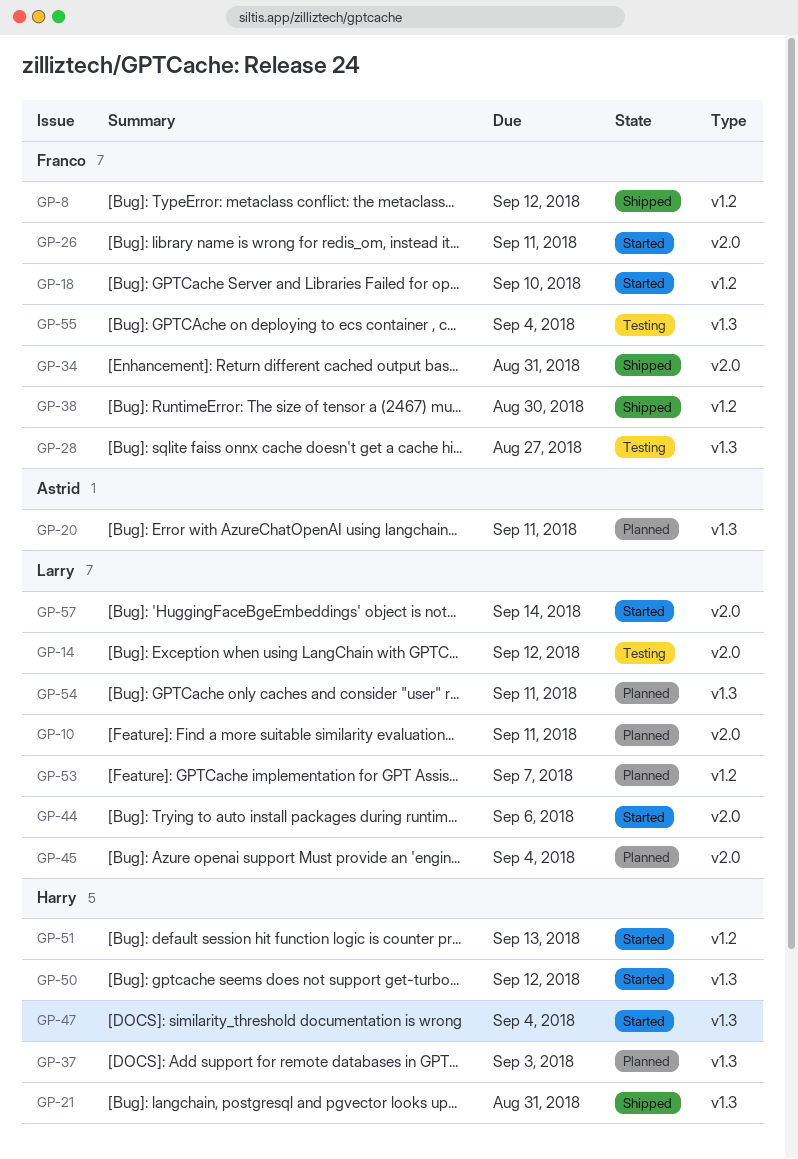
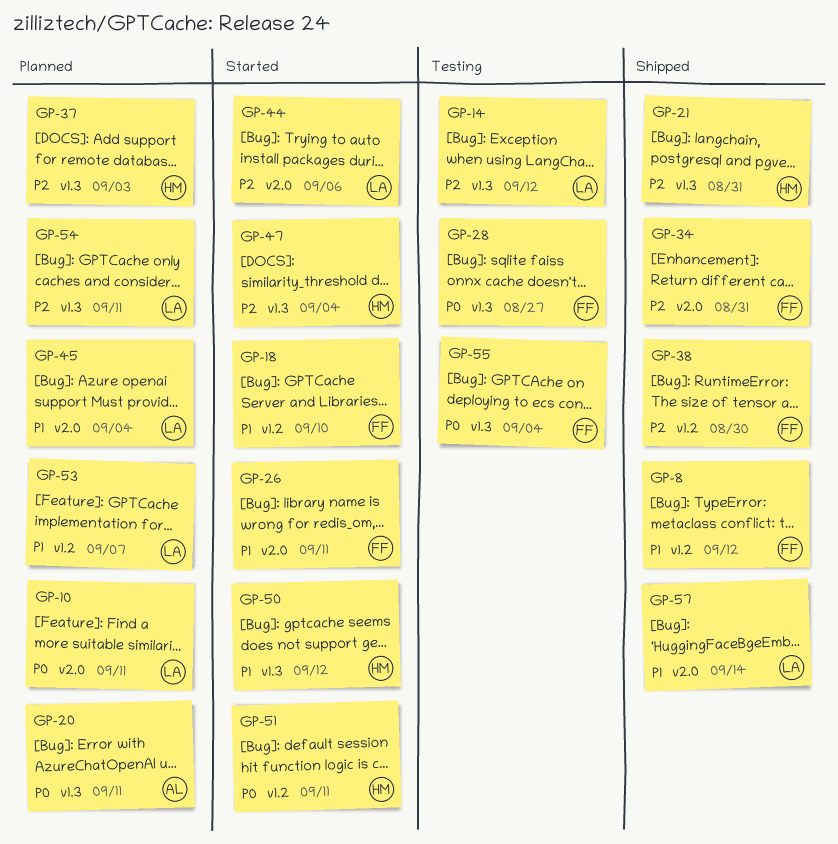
GP-14, label: v2.0 -> v1.3
GP-51, due: Sep 13 -> Sep 11
GP-57, status: Started -> Shipped

